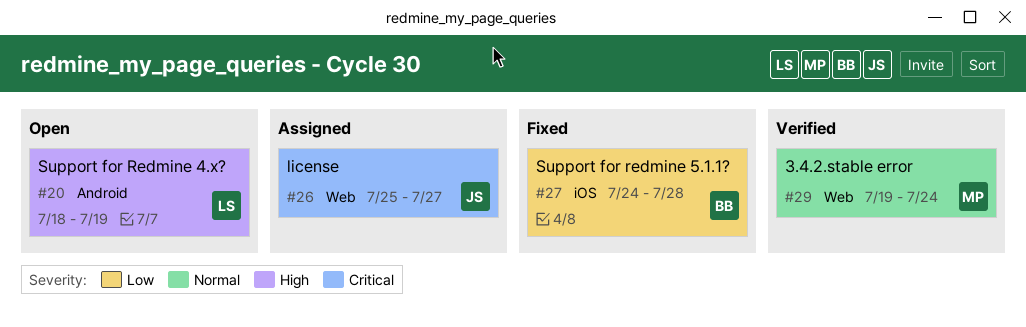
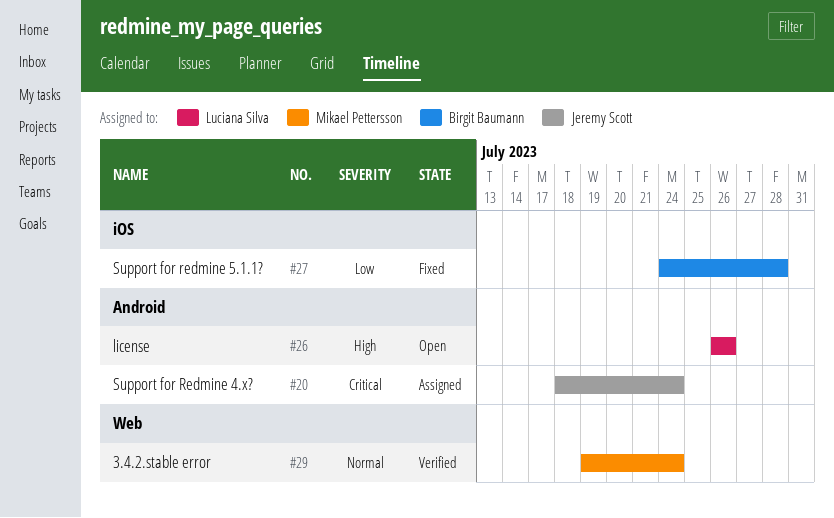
#20, status: Open -> Assigned
#20, owner: Luciana Silva -> Jeremy Scott
#20, priority: High -> Critical
#20, due: Jul 19 -> Jul 24
#26, status: Assigned -> Open
#26, owner: Jeremy Scott -> Luciana Silva
#26, priority: Critical -> High
#26, label: Web -> Android
#26, start: Jul 25 -> Jul 26
#26, due: Jul 27 -> Jul 26

